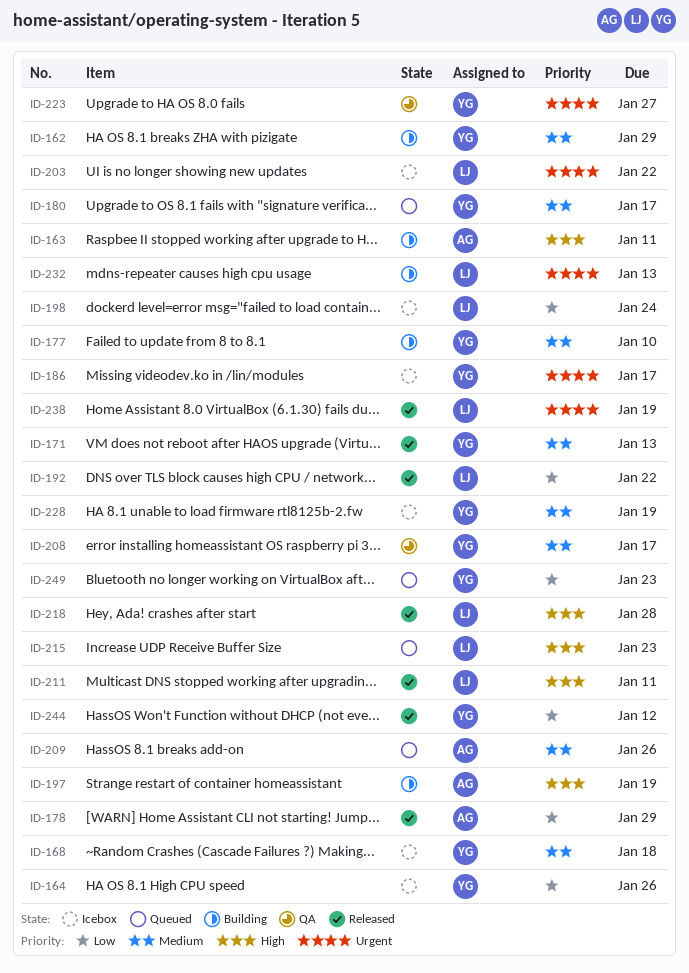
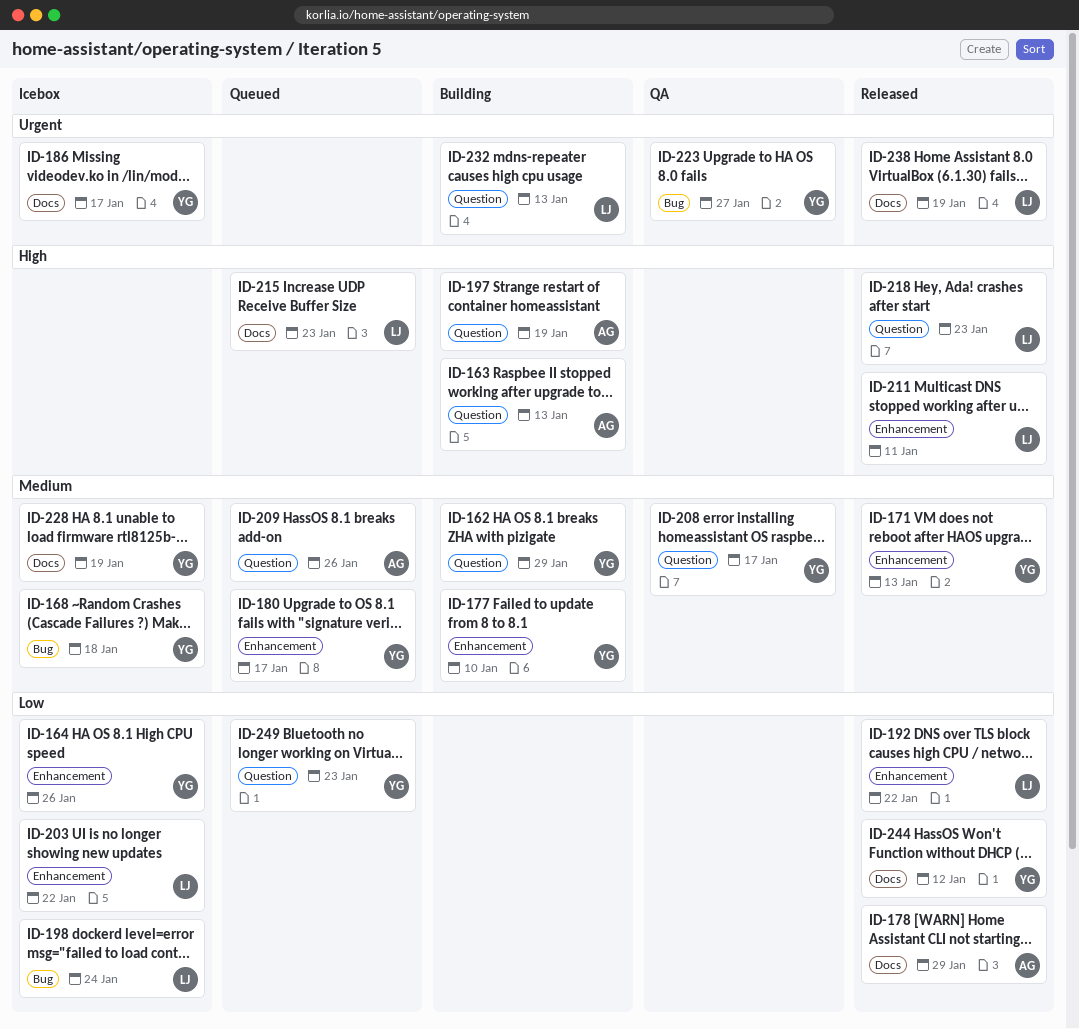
ID-163, due: Jan 11 -> Jan 13
ID-203, priority: Urgent -> Low
ID-218, due: Jan 28 -> Jan 23

